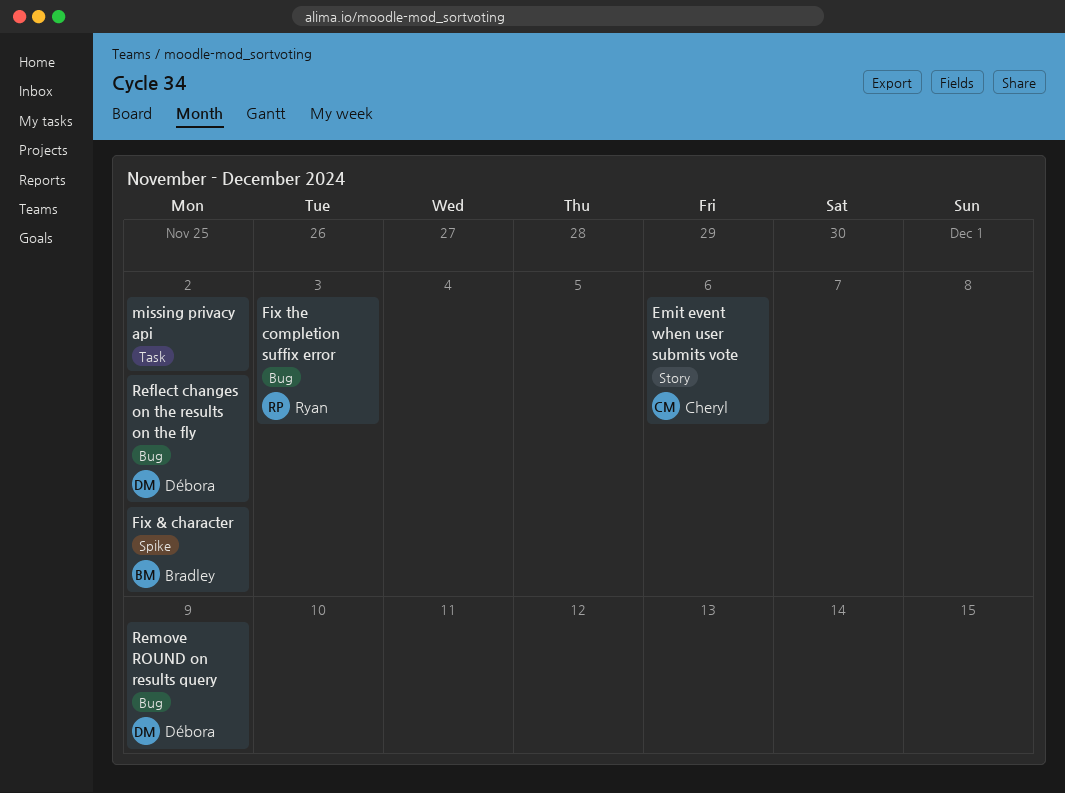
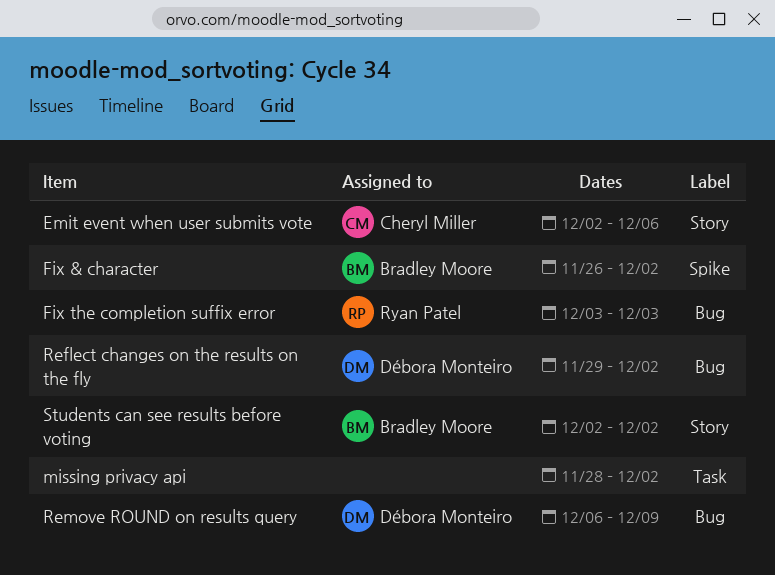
Students can see results before voting: none -> present

